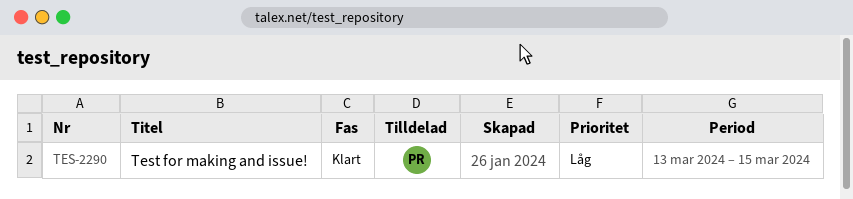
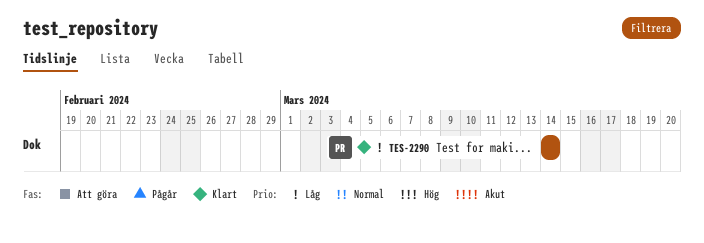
TES-2290, start: Mar 13 -> Mar 14
TES-2290, due: Mar 15 -> Mar 14

